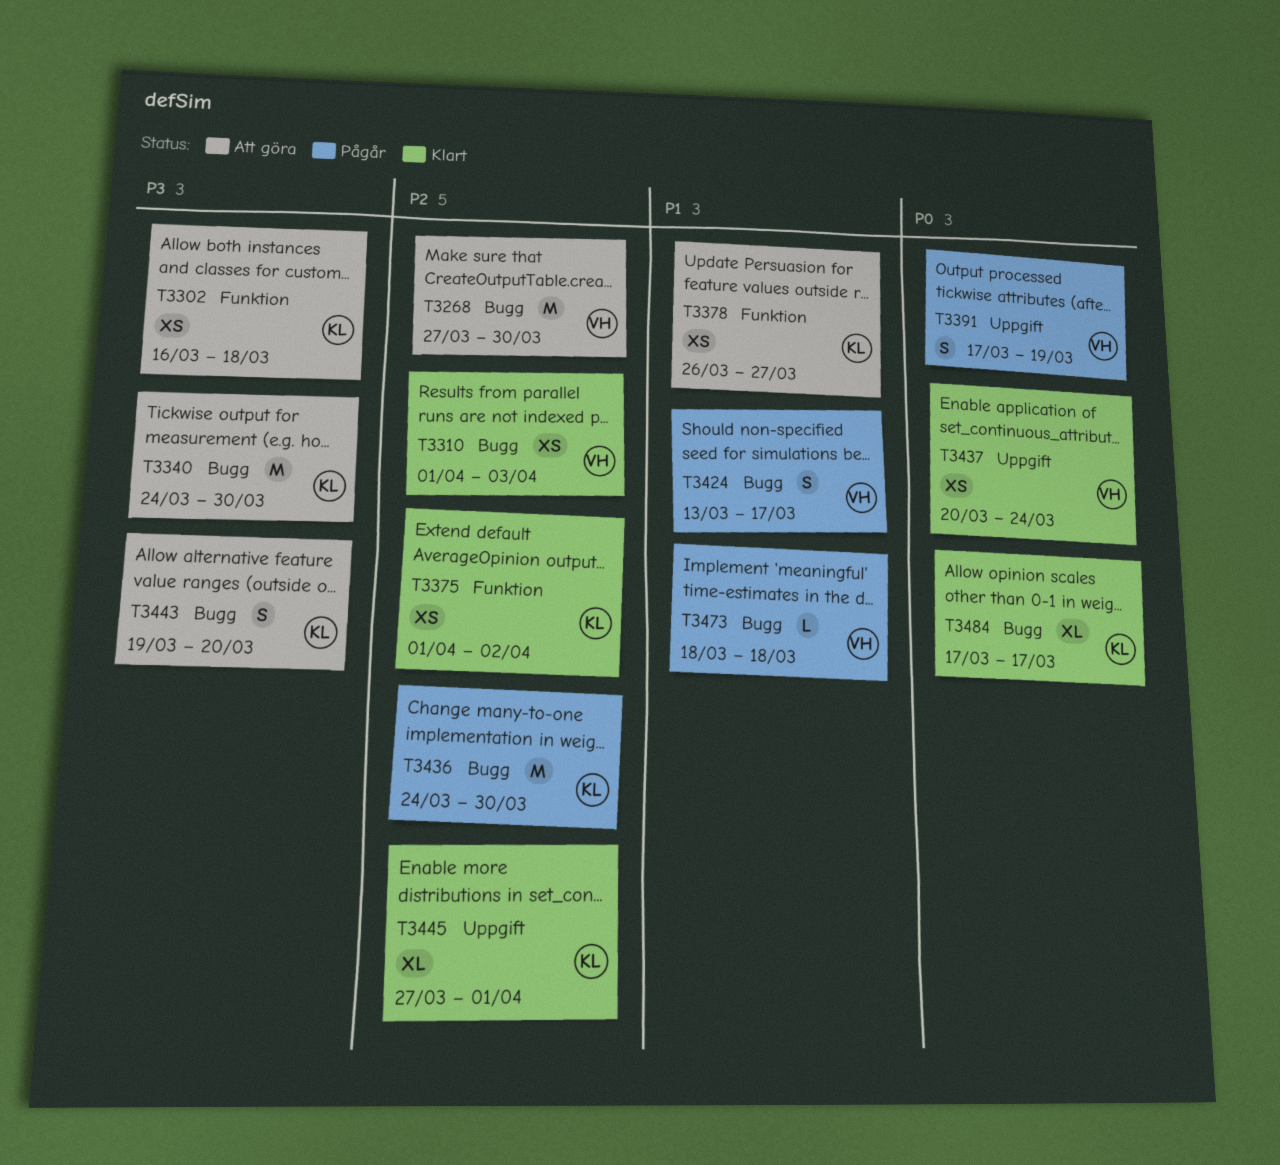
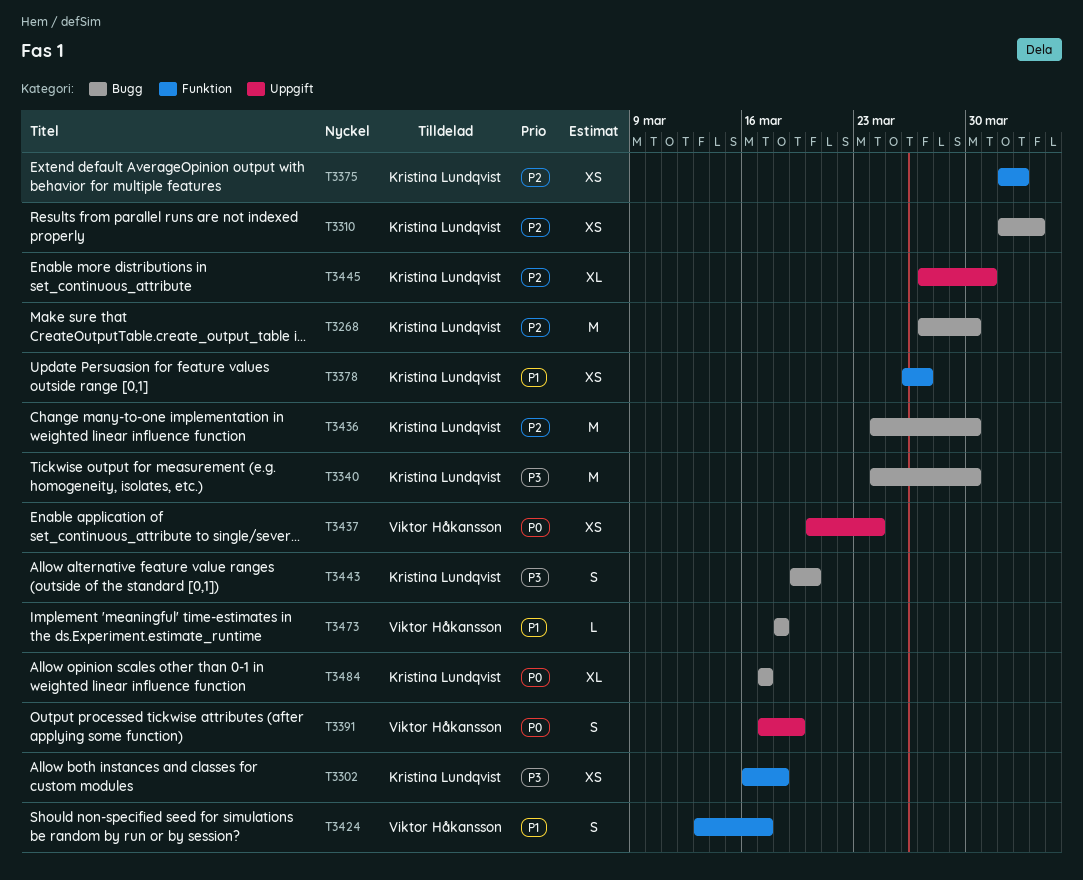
T3268, owner: Viktor Håkansson -> Kristina Lundqvist
T3310, owner: Viktor Håkansson -> Kristina Lundqvist
T3424, label: Bugg -> Funktion
T3445, due: Apr 1 -> Mar 31

